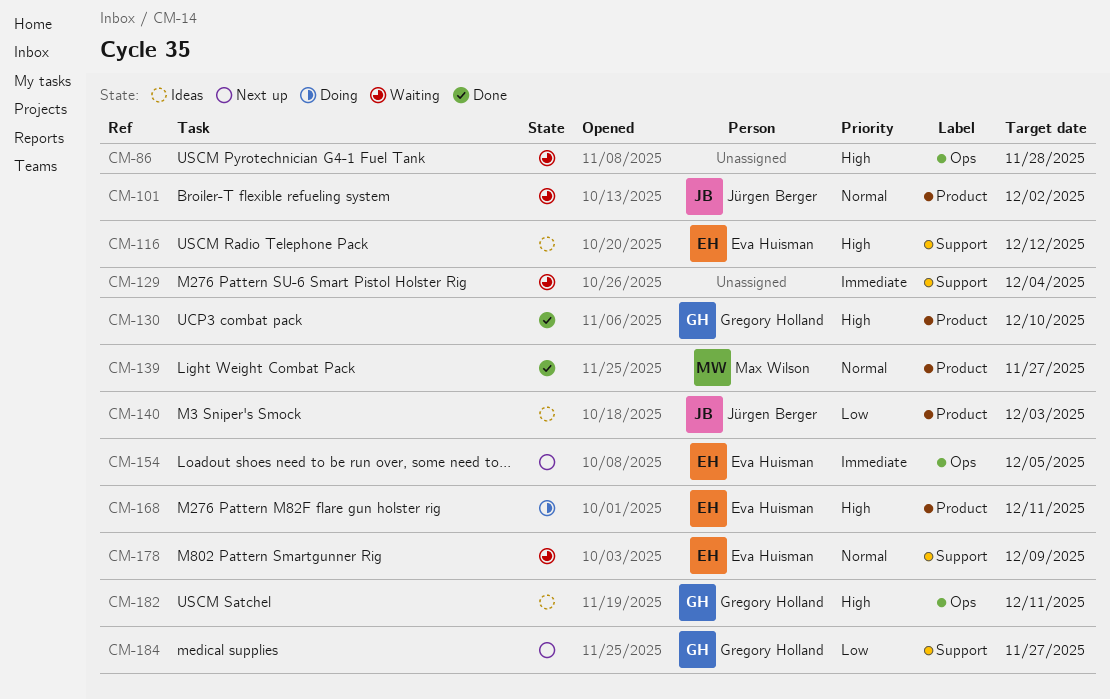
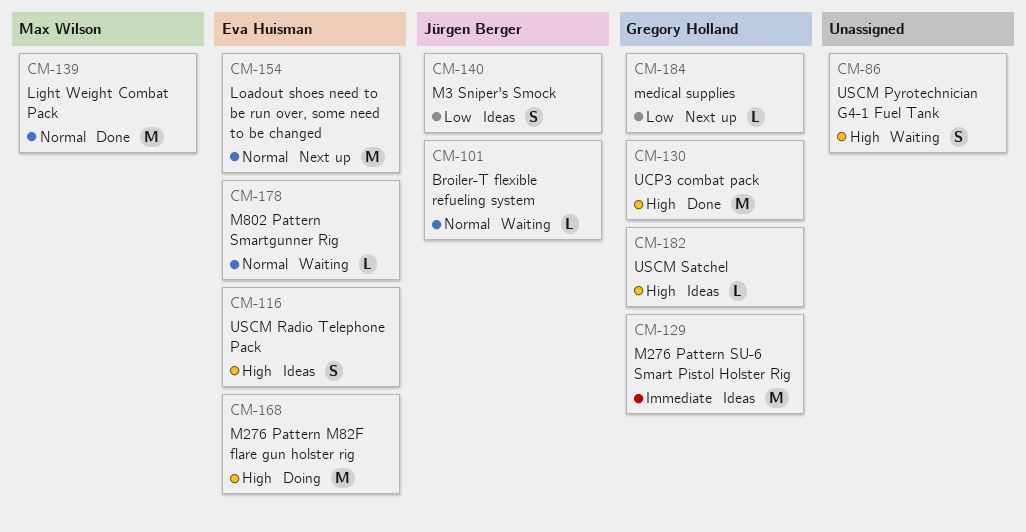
CM-129, status: Waiting -> Ideas
CM-129, owner: none -> Gregory Holland
CM-154, priority: Immediate -> Normal

